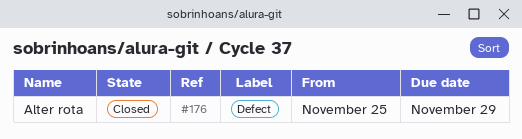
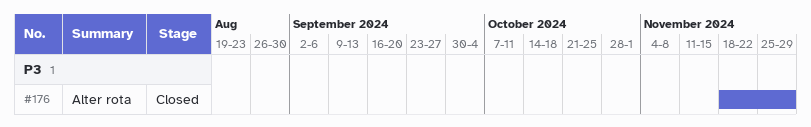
#176, start: Nov 25 -> Nov 18

